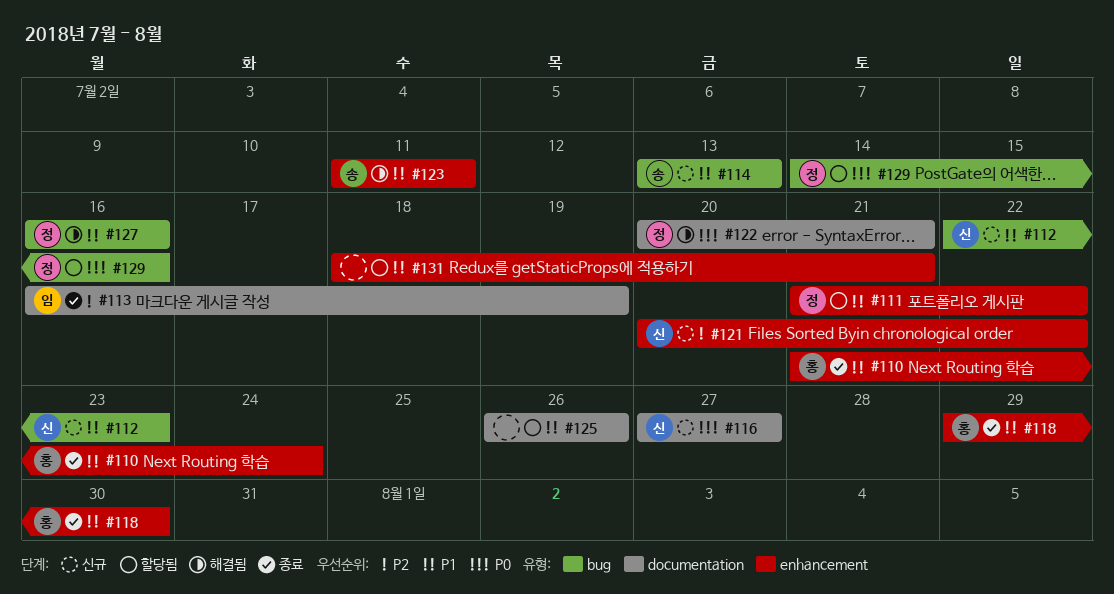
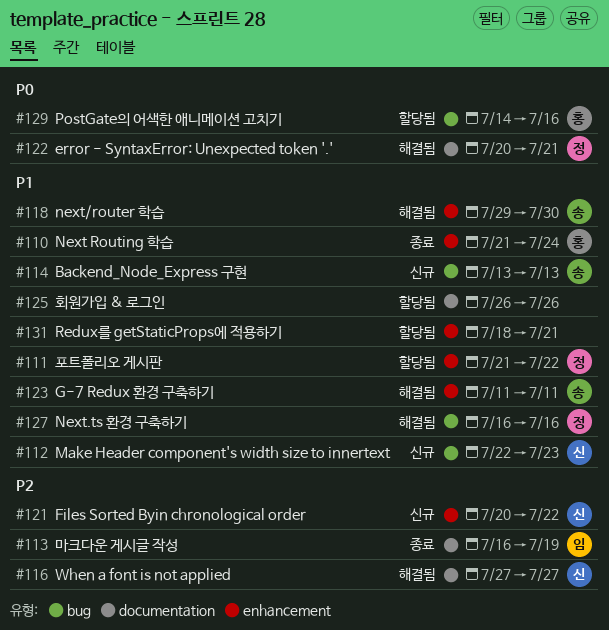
#116, status: 신규 -> 해결됨
#116, priority: P0 -> P2
#118, status: 종료 -> 해결됨
#118, owner: 홍 -> 송
#129, owner: 정 -> 홍

